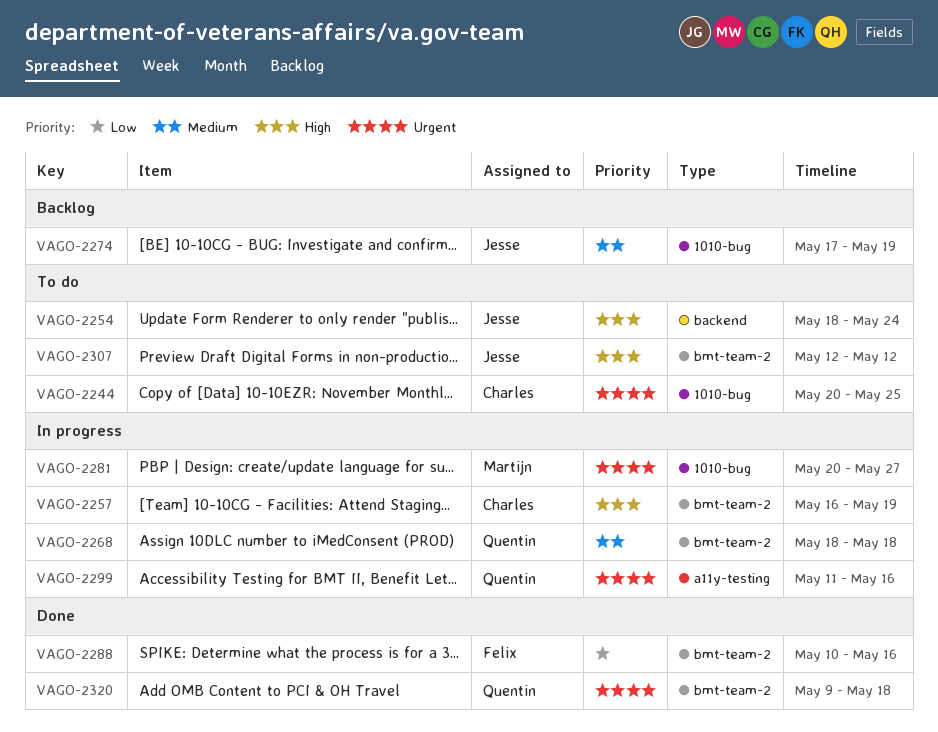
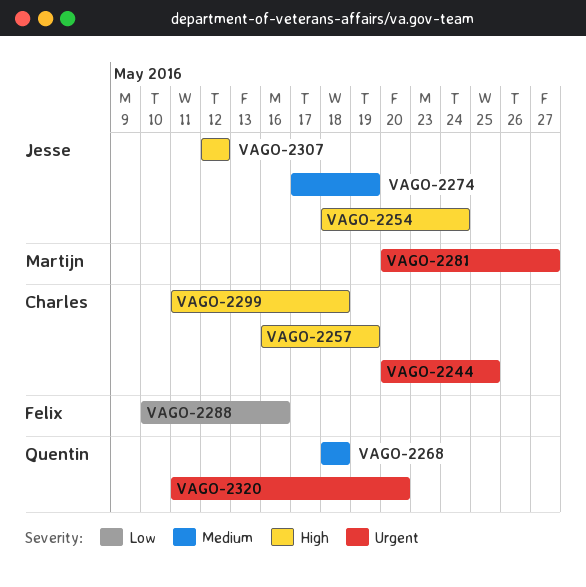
VAGO-2299, owner: Quentin -> Charles
VAGO-2299, priority: Urgent -> High
VAGO-2299, due: May 16 -> May 18
VAGO-2320, start: May 9 -> May 11
VAGO-2320, due: May 18 -> May 20

